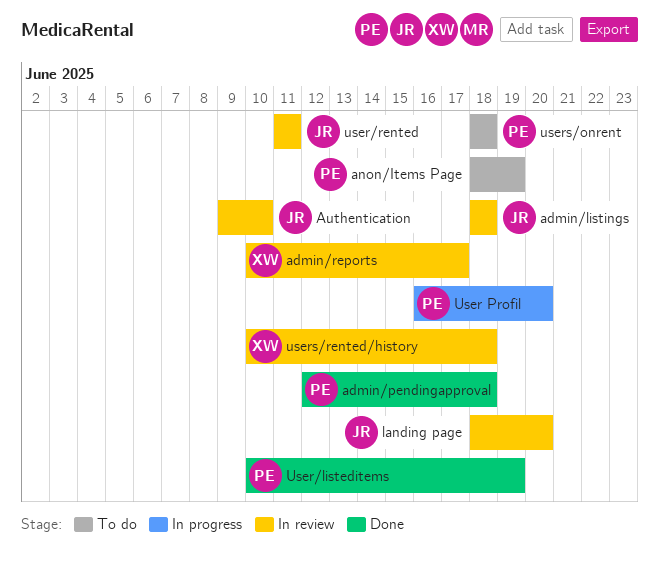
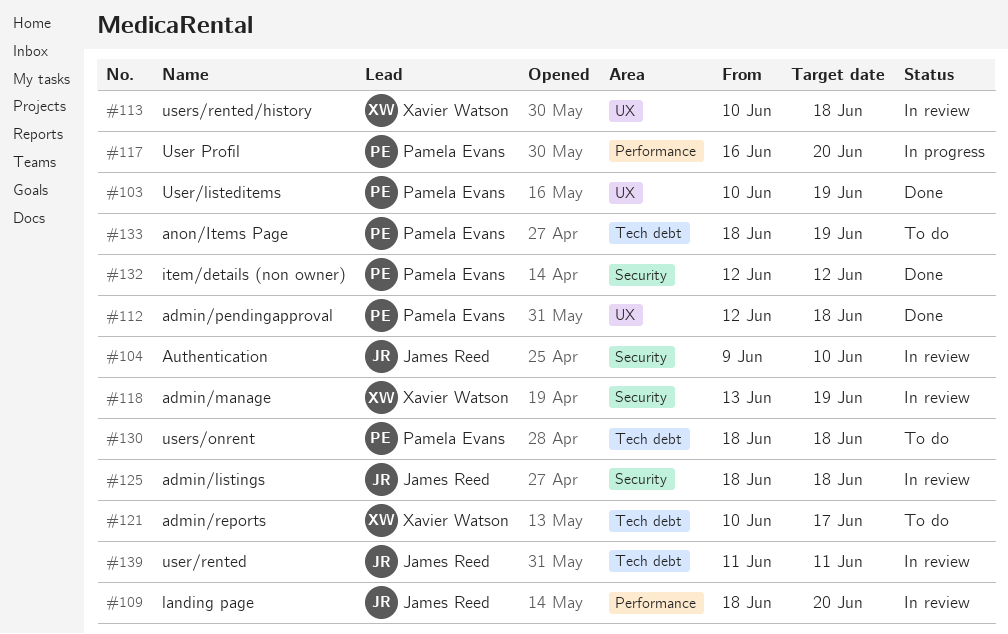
admin/manage: none -> present
admin/reports, status: In review -> To do
item/details (non owner): none -> present

